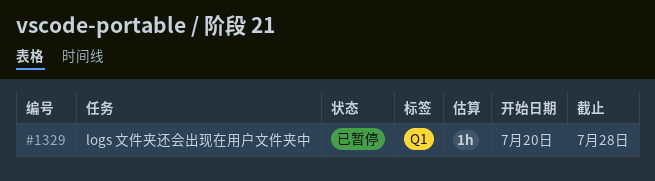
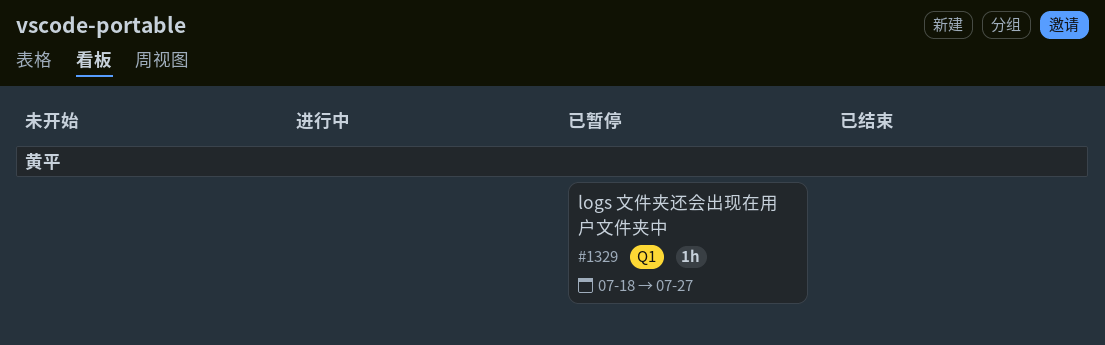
#1329, start: Jul 20 -> Jul 18
#1329, due: Jul 28 -> Jul 27

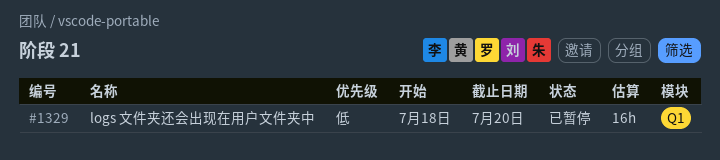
#1329, estimate: 1h -> 16h
#1329, due: Jul 27 -> Jul 20

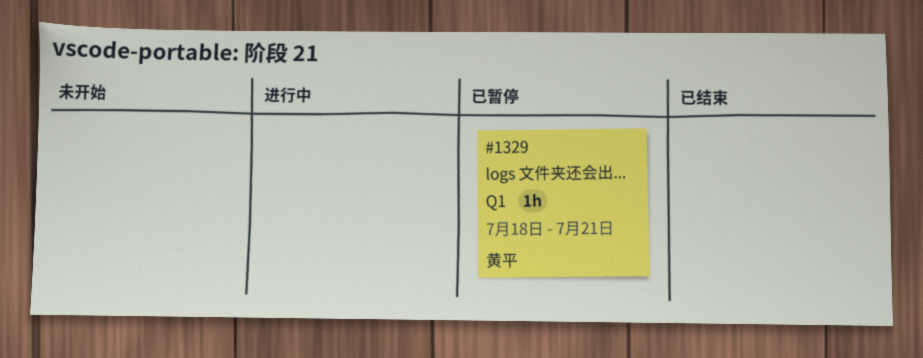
#1329, estimate: 16h -> 1h
#1329, due: Jul 20 -> Jul 21

